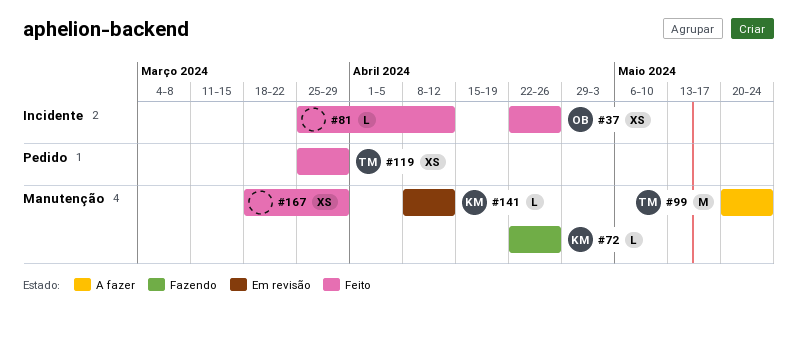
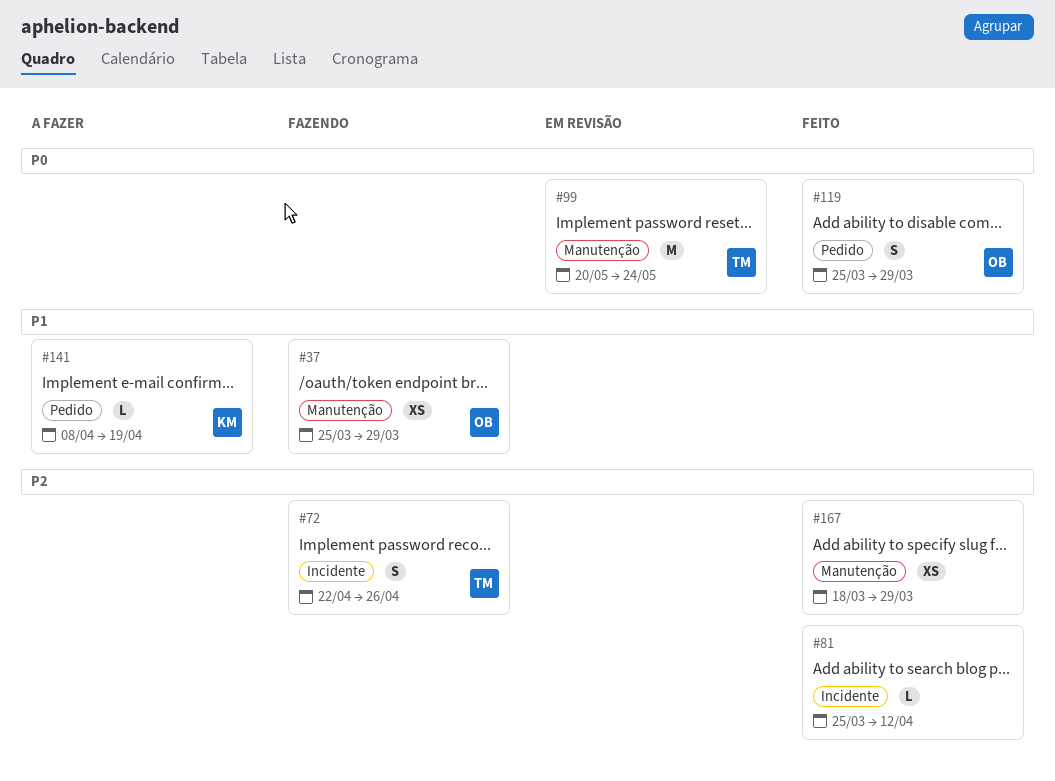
#37, status: Feito -> Fazendo
#37, label: Incidente -> Manutenção
#37, start: Apr 22 -> Mar 25
#37, due: Apr 26 -> Mar 29
#72, owner: KM -> TM
#72, label: Manutenção -> Incidente
#72, estimate: L -> S
#99, status: A fazer -> Em revisão
#119, owner: TM -> OB
#119, estimate: XS -> S
#141, status: Em revisão -> A fazer
#141, label: Manutenção -> Pedido
#141, due: Apr 12 -> Apr 19

